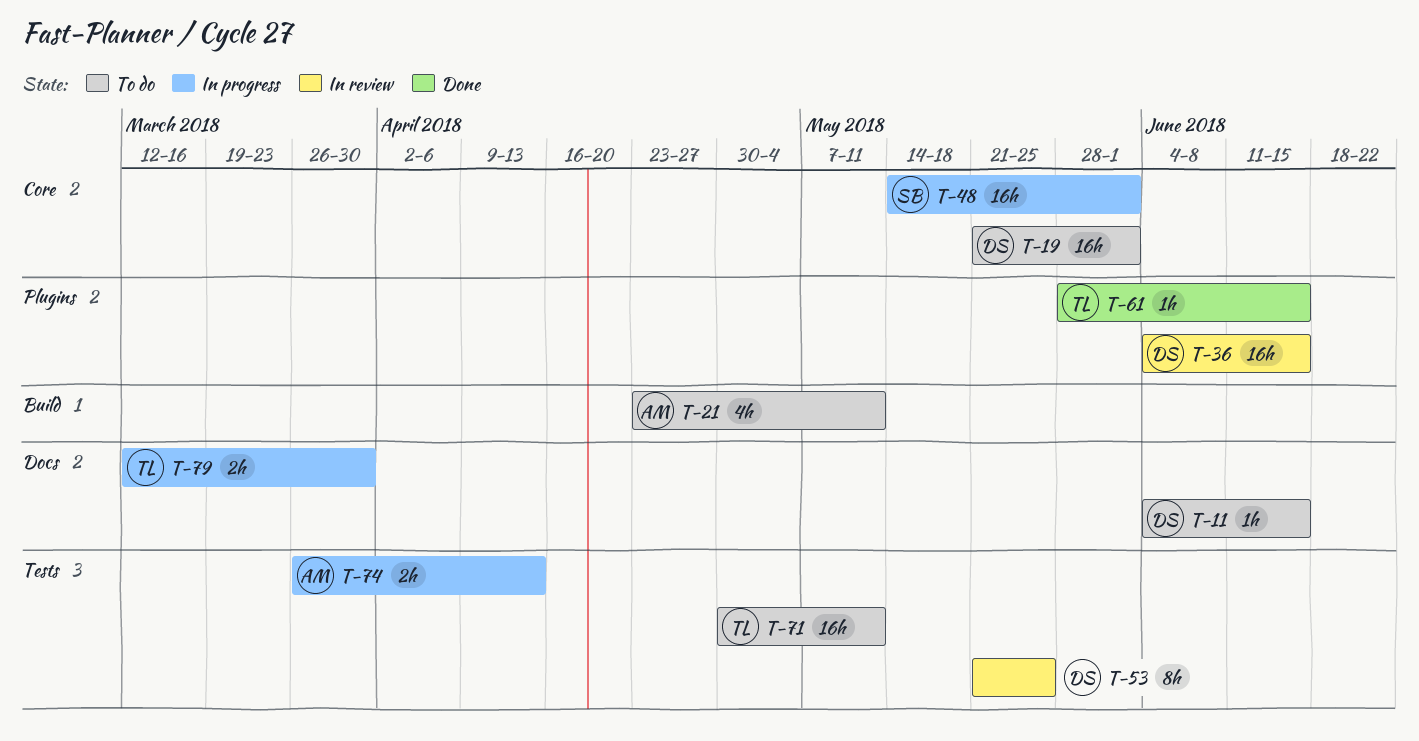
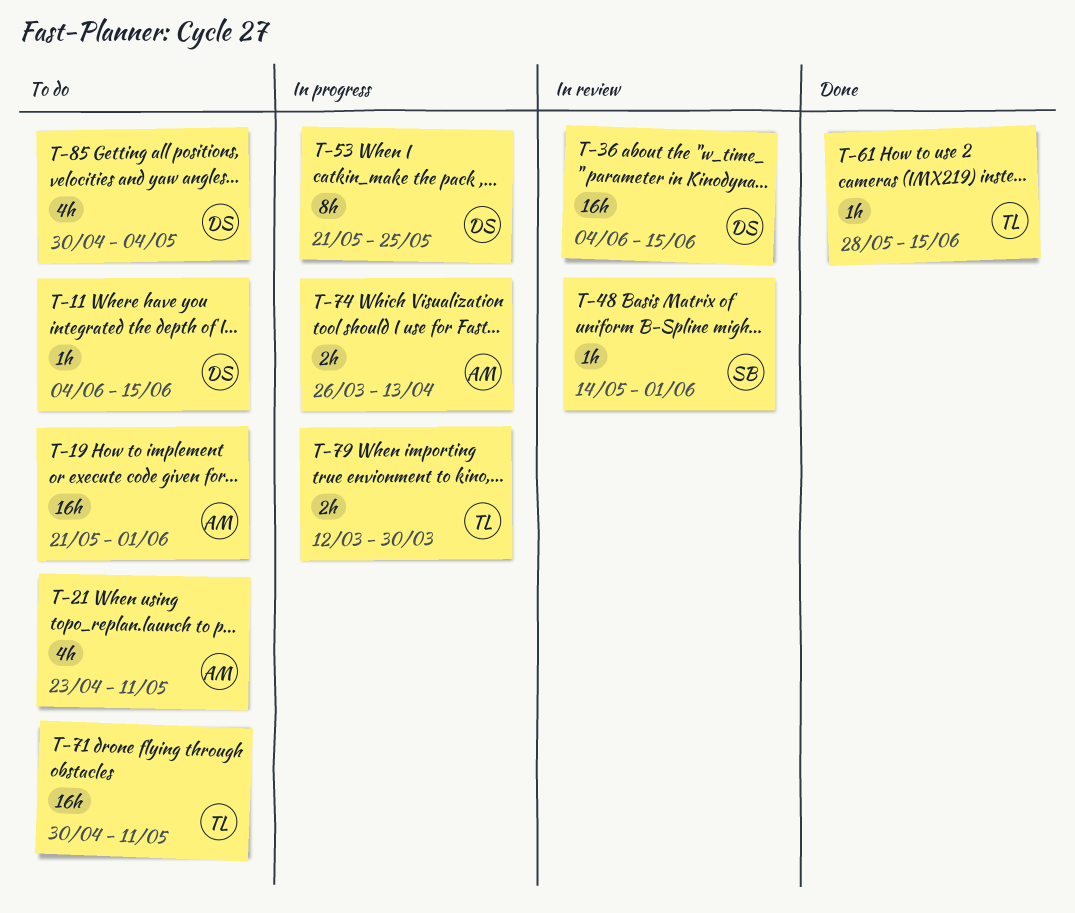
T-19, owner: DS -> AM
T-48, status: In progress -> In review
T-48, estimate: 16h -> 1h
T-53, status: In review -> In progress
T-85: none -> present

